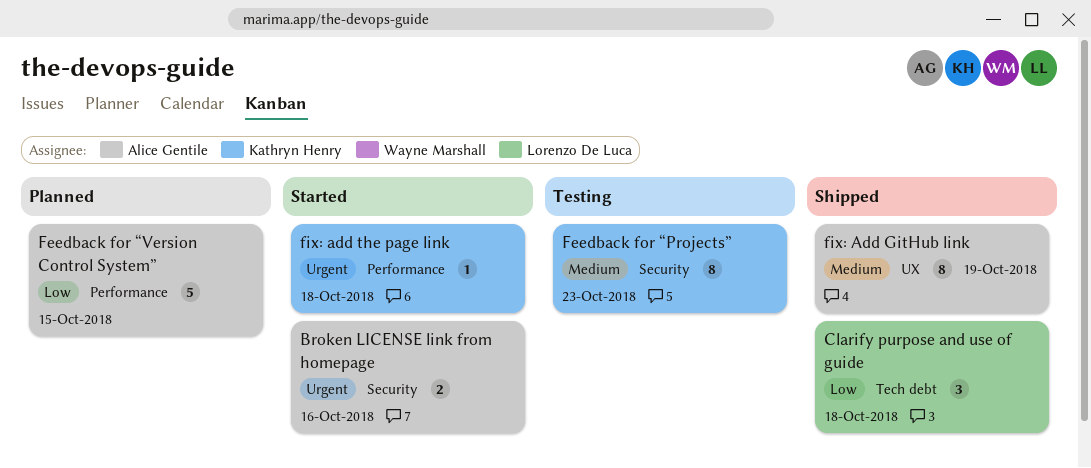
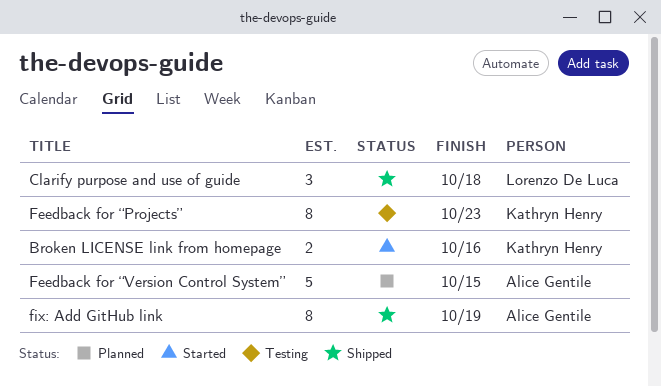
Broken LICENSE link from homepage, owner: Alice Gentile -> Kathryn Henry
fix: add the page link: present -> none

